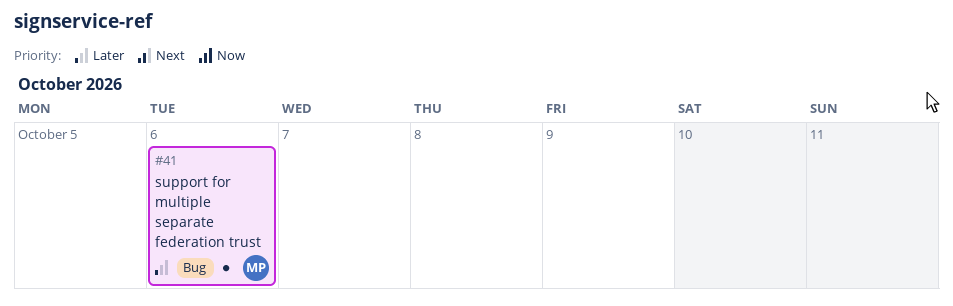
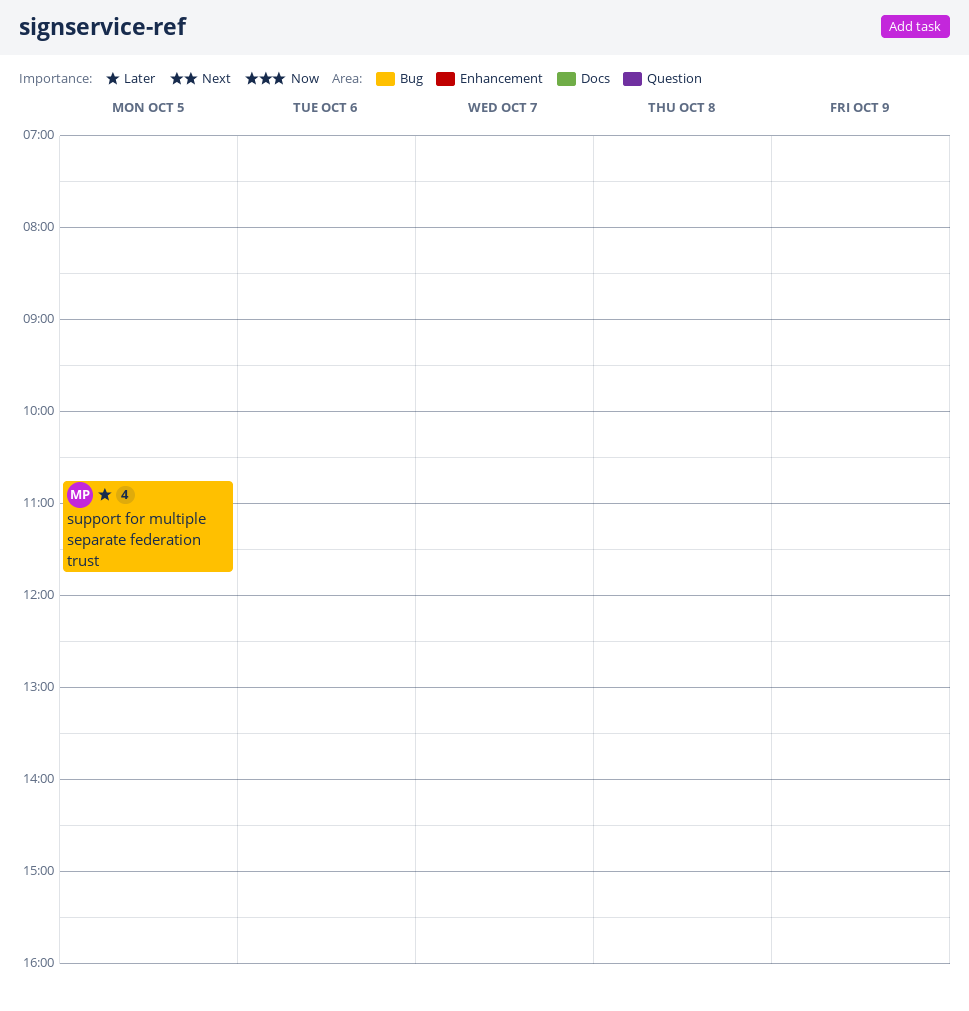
support for multiple separate federation trust, estimate: 1 -> 4
support for multiple separate federation trust, day: Oct 6 -> Oct 5

